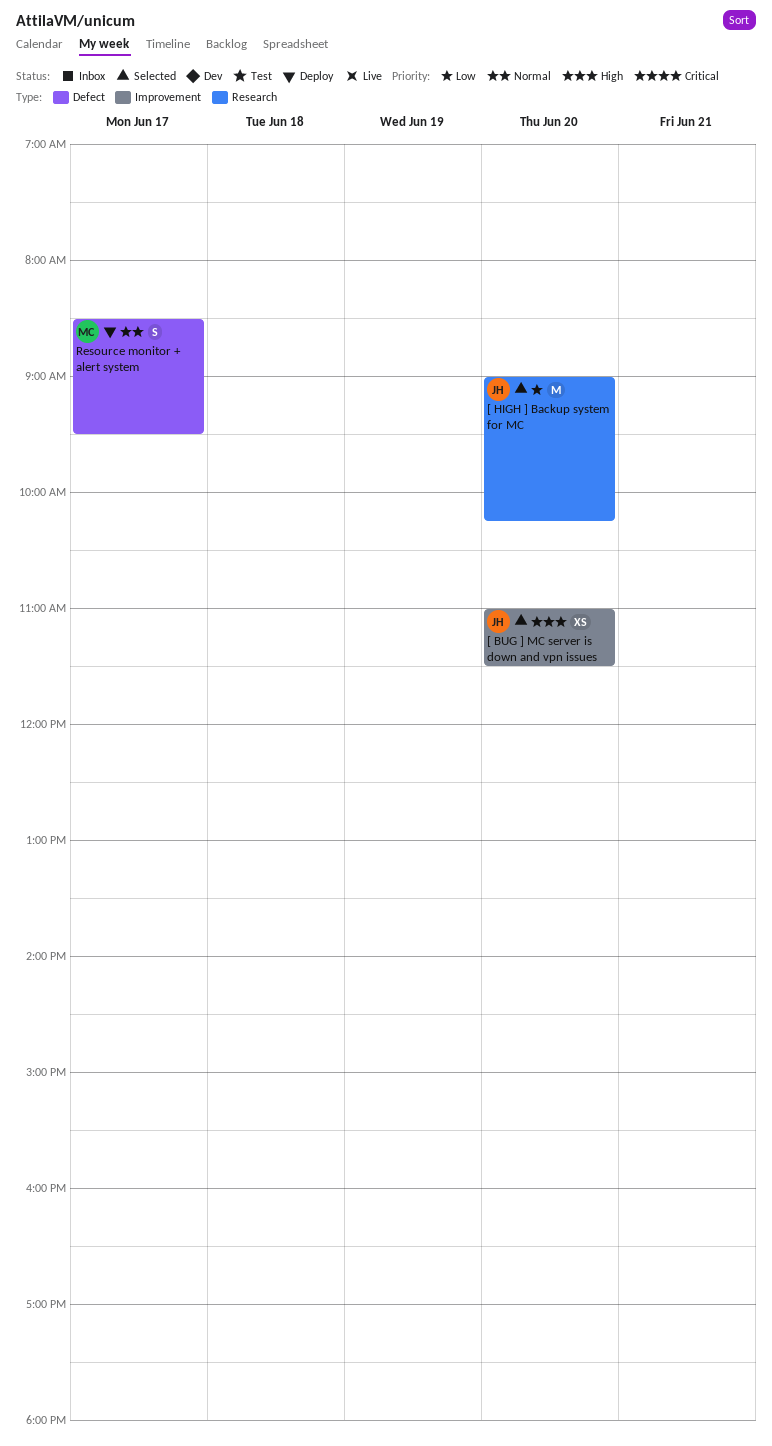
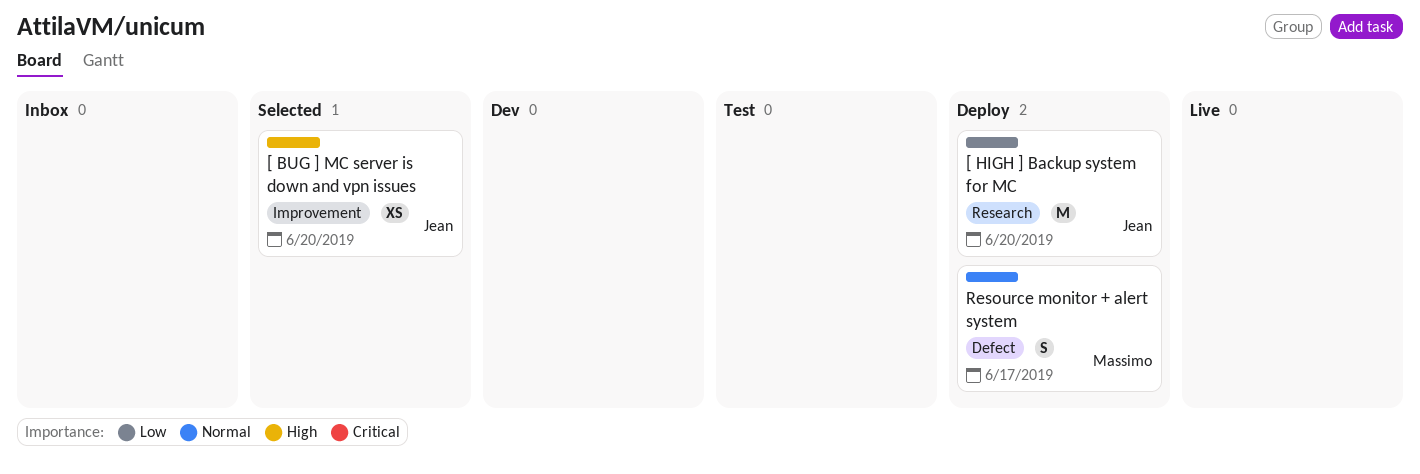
[ HIGH ] Backup system for MC, status: Selected -> Deploy

